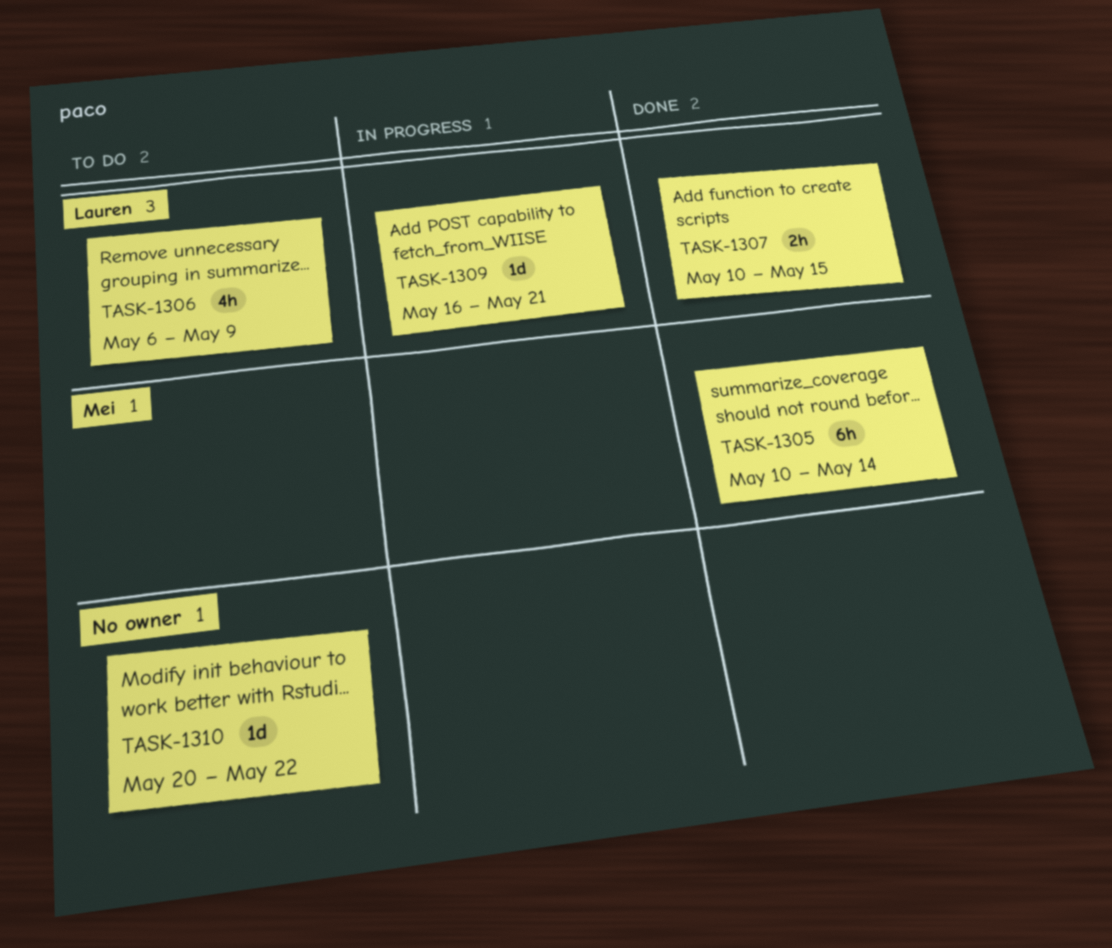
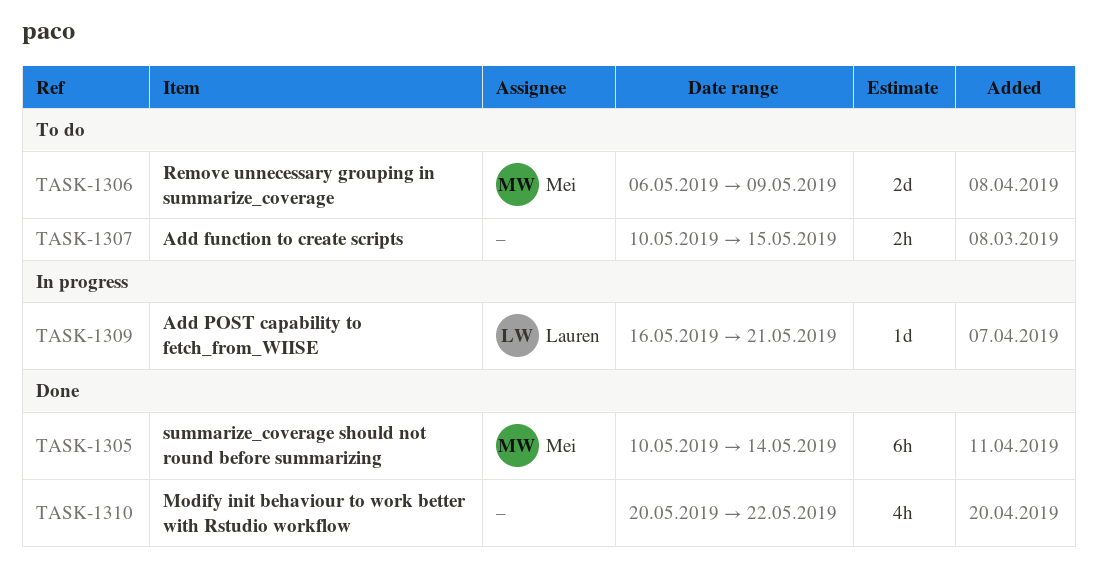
TASK-1306, owner: Lauren -> Mei
TASK-1306, estimate: 4h -> 2d
TASK-1307, status: Done -> To do
TASK-1307, owner: Lauren -> none
TASK-1310, status: To do -> Done
TASK-1310, estimate: 1d -> 4h

